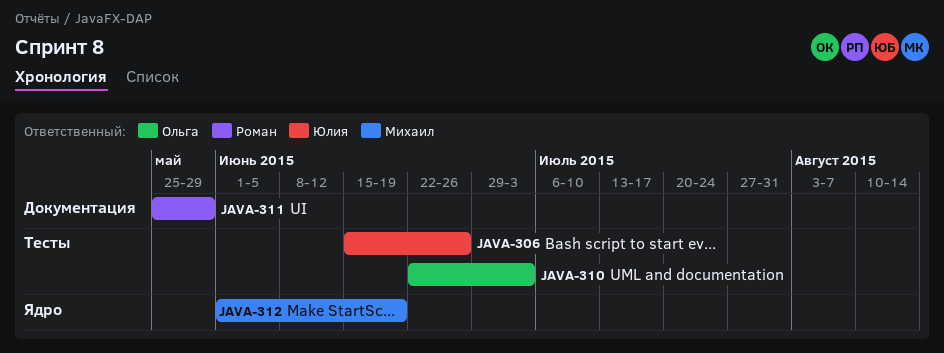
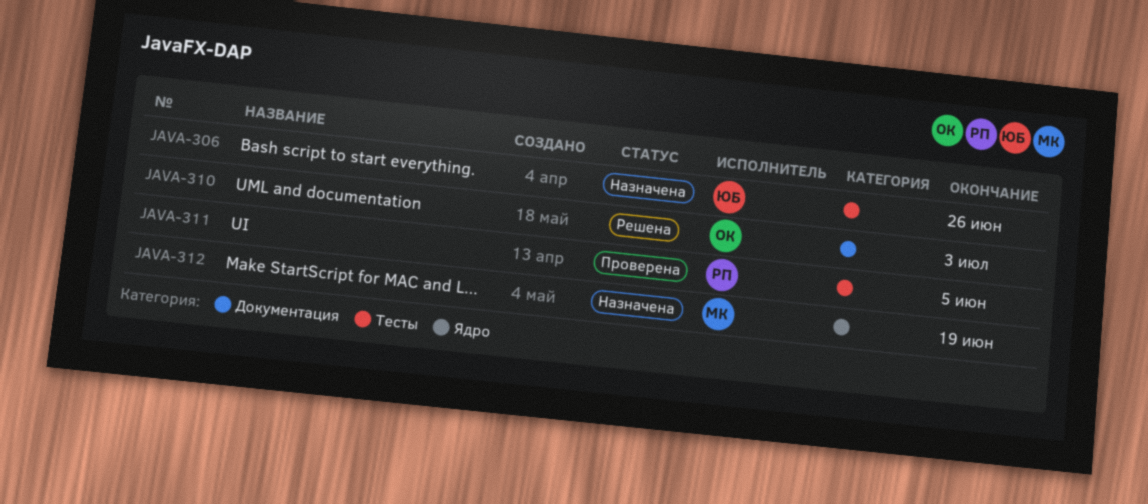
JAVA-310, label: Тесты -> Документация
JAVA-311, label: Документация -> Тесты
JAVA-311, due: May 29 -> Jun 5

